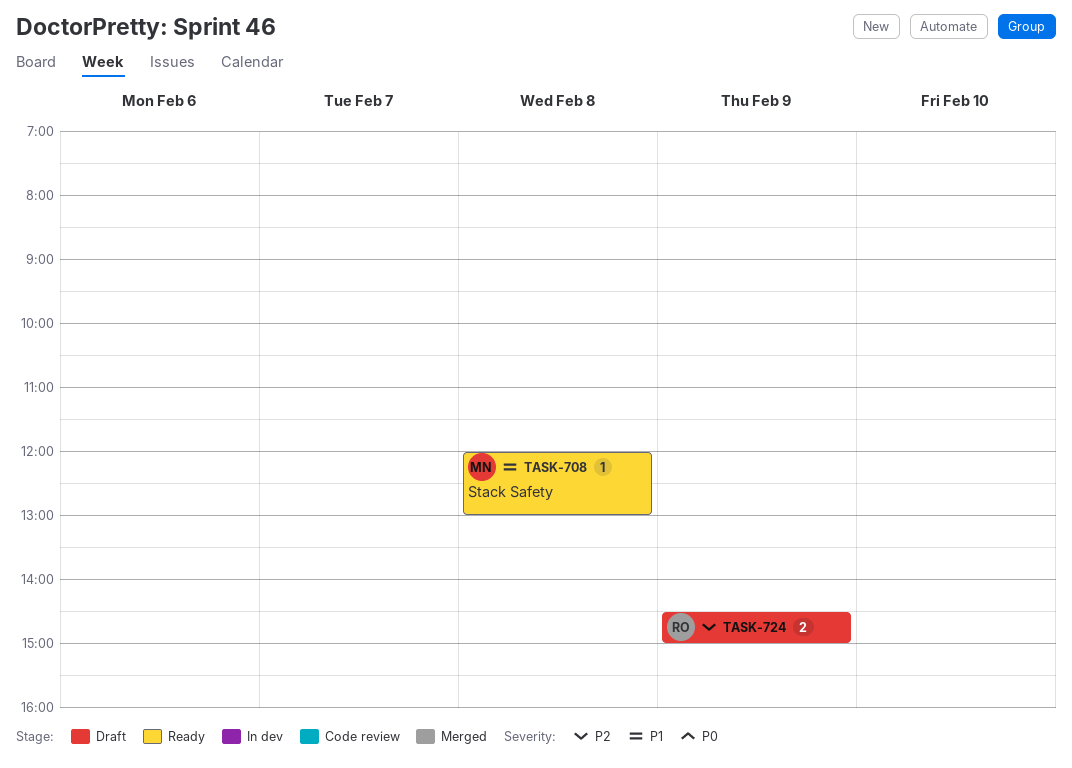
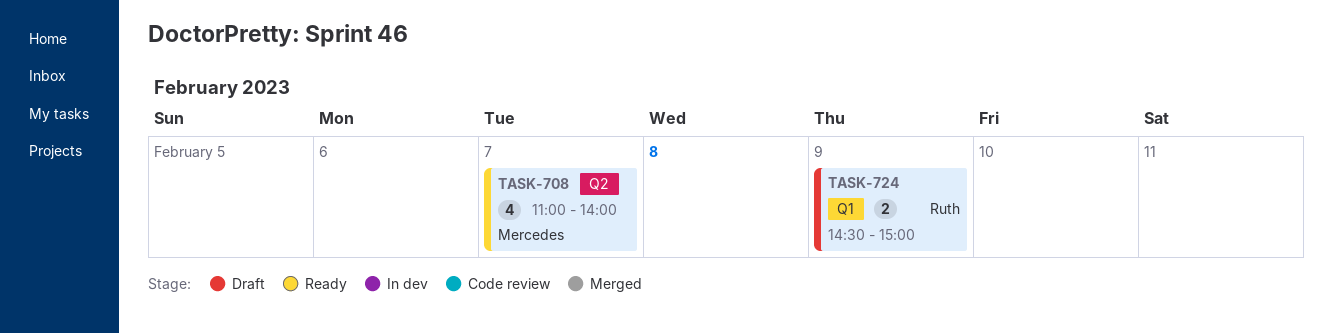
TASK-708, estimate: 1 -> 4
TASK-708, day: Feb 8 -> Feb 7
TASK-708, begins: 12:00 -> 11:00
TASK-708, ends: 13:00 -> 14:00

